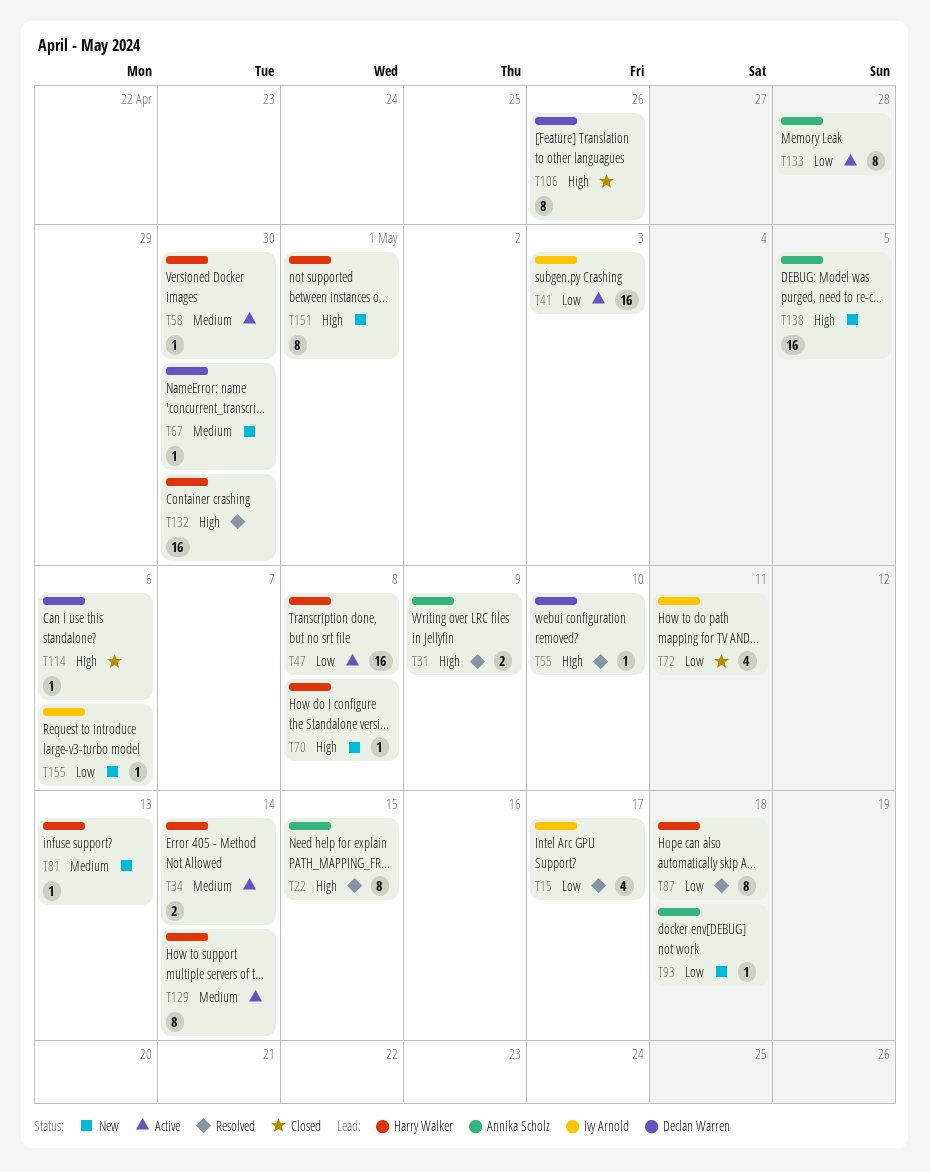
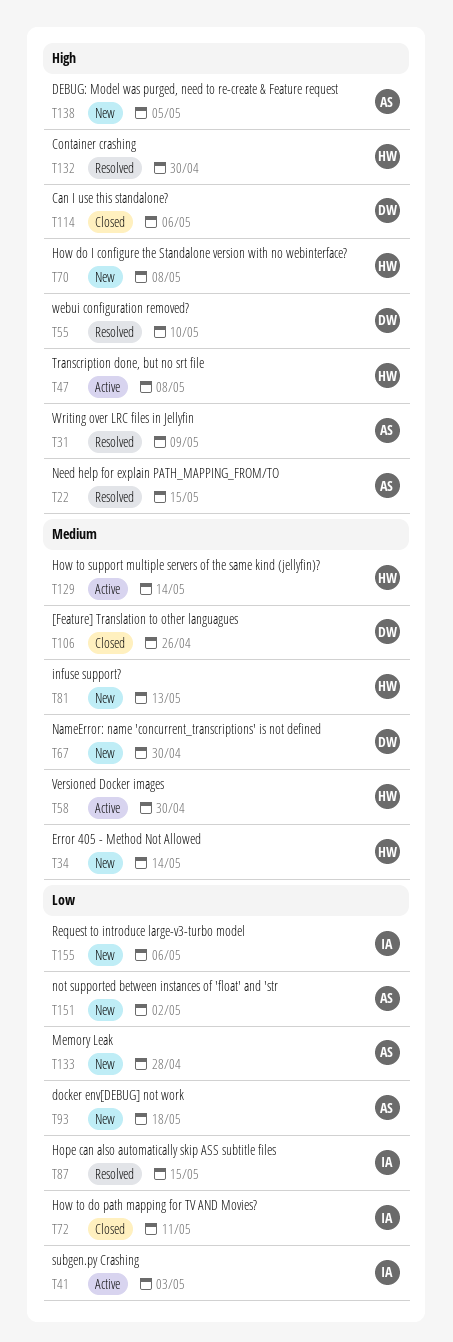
T15: present -> none
T34, status: Active -> New
T47, priority: Low -> High
T87, owner: Harry Walker -> Ivy Arnold
T87, due: May 18 -> May 15
T106, priority: High -> Medium
T133, status: Active -> New
T151, owner: Harry Walker -> Annika Scholz
T151, priority: High -> Low
T151, due: May 1 -> May 2

